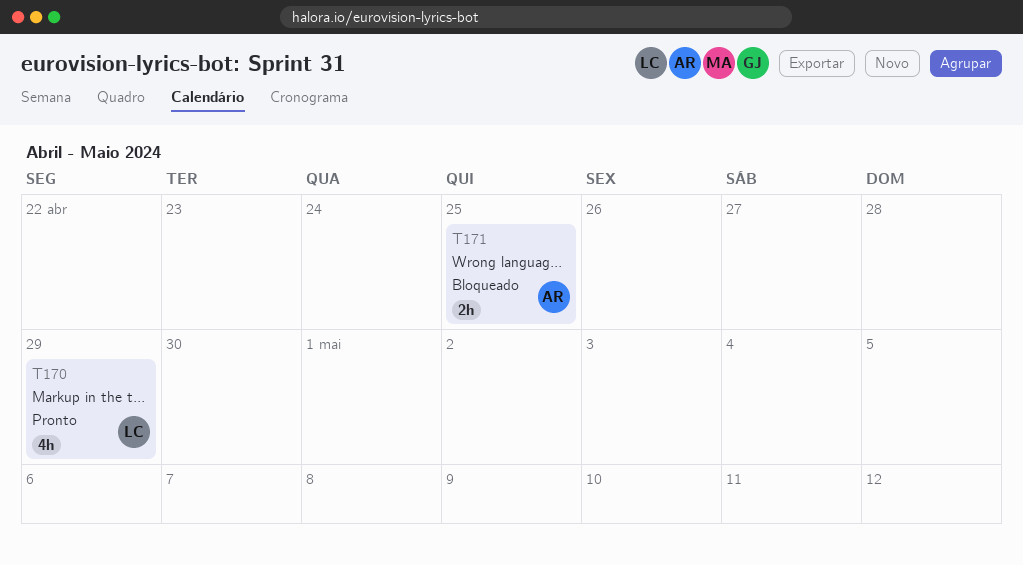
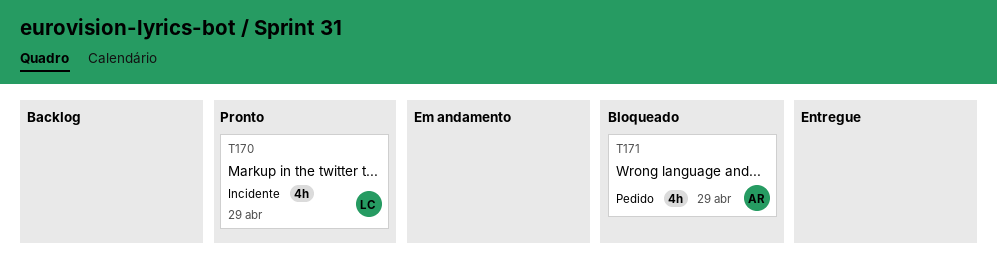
T171, estimate: 2h -> 4h
T171, due: Apr 25 -> Apr 29

